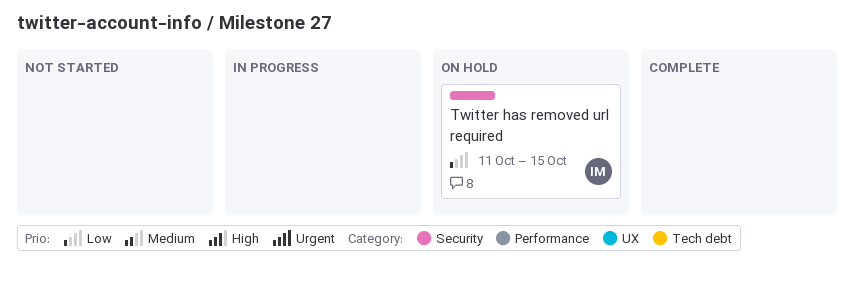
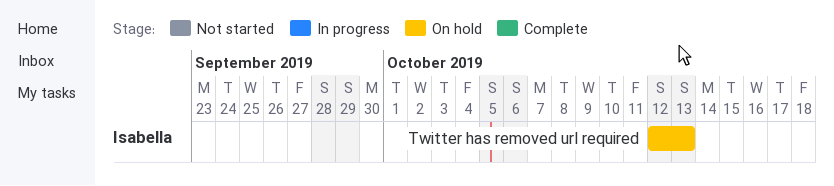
Twitter has removed url required, start: Oct 11 -> Oct 12
Twitter has removed url required, due: Oct 15 -> Oct 13

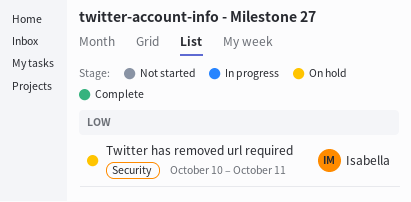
Twitter has removed url required, start: Oct 12 -> Oct 10
Twitter has removed url required, due: Oct 13 -> Oct 11

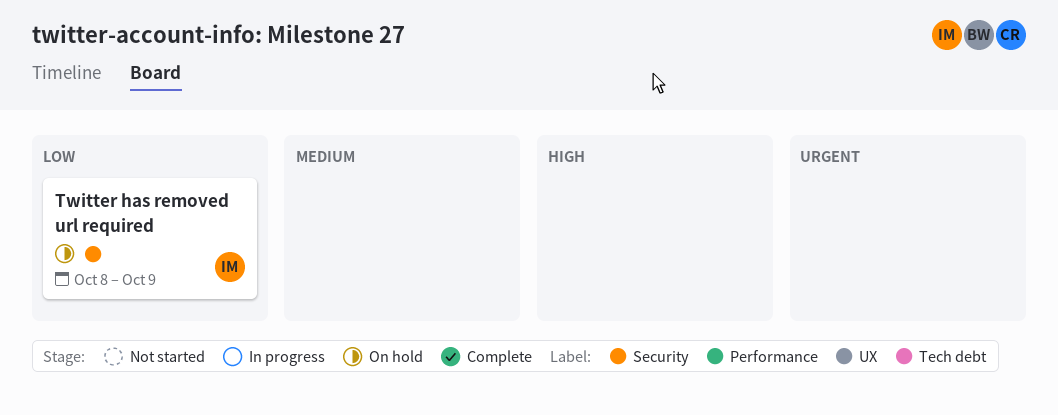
Twitter has removed url required, start: Oct 10 -> Oct 8
Twitter has removed url required, due: Oct 11 -> Oct 9

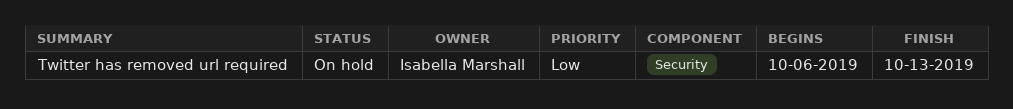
Twitter has removed url required, start: Oct 8 -> Oct 6
Twitter has removed url required, due: Oct 9 -> Oct 13

